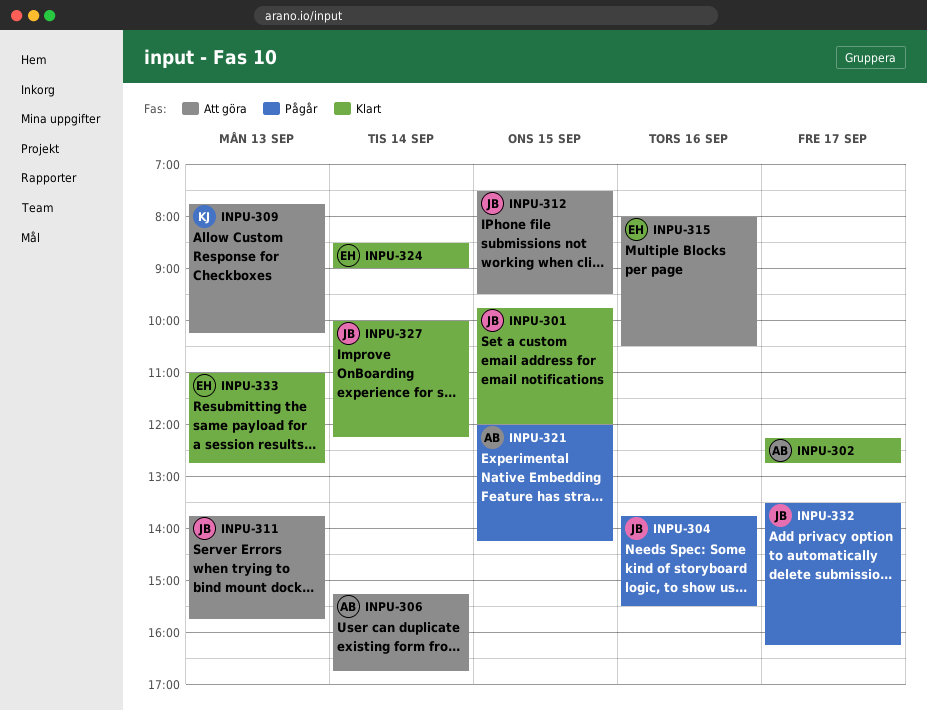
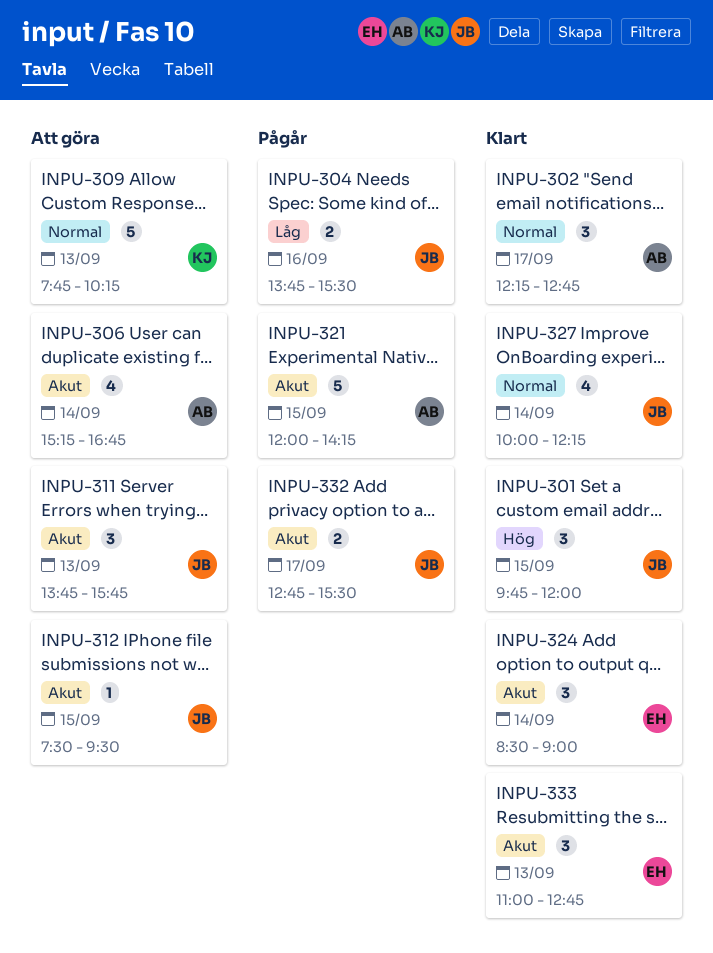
INPU-315: present -> none
INPU-332, begins: 13:30 -> 12:45
INPU-332, ends: 16:15 -> 15:30

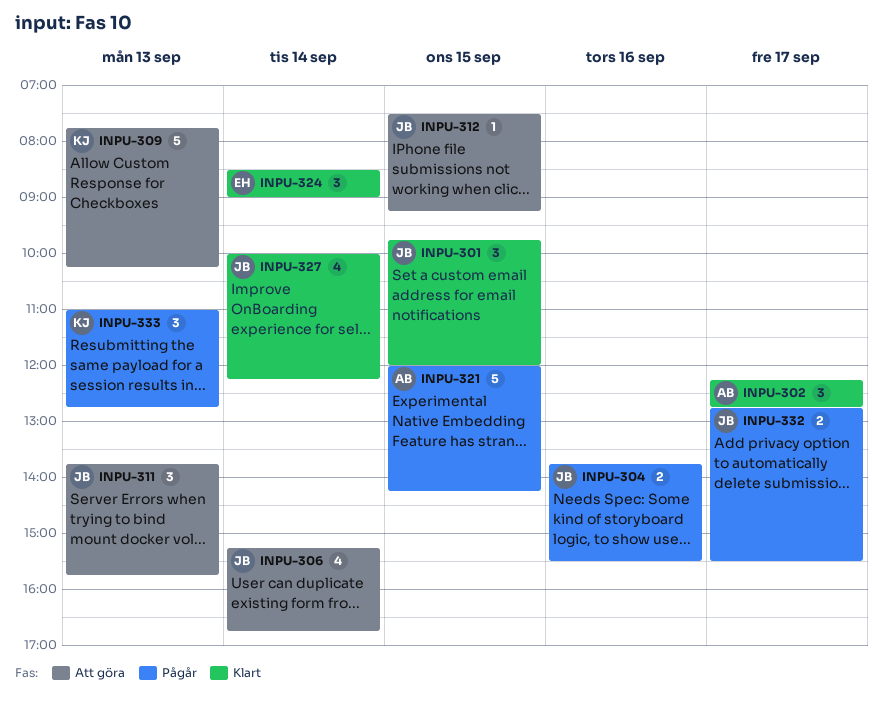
INPU-306, owner: AB -> JB
INPU-312, ends: 09:30 -> 09:15
INPU-333, status: Klart -> Pågår
INPU-333, owner: EH -> KJ

